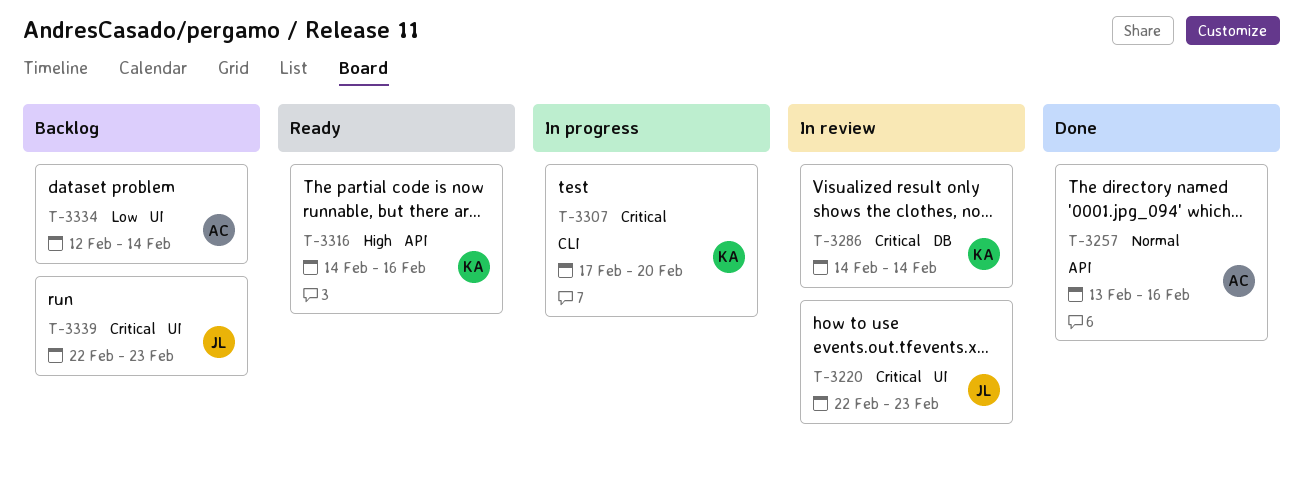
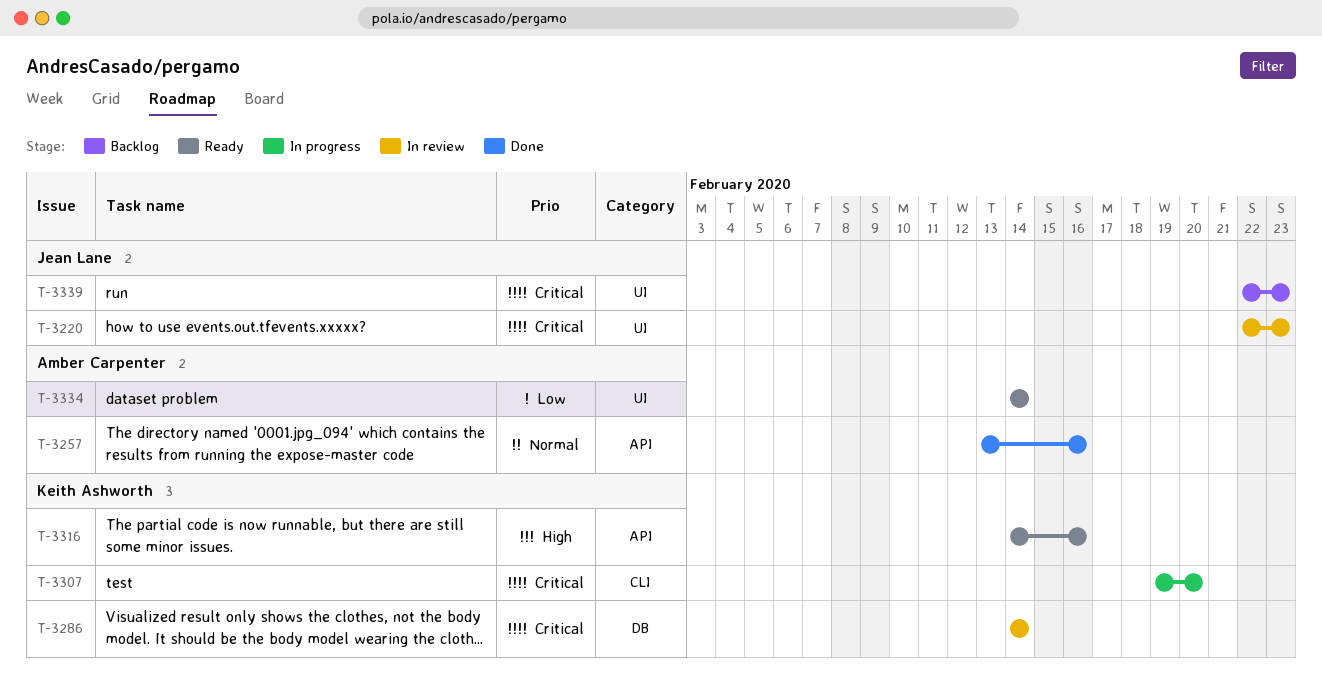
T-3307, start: Feb 17 -> Feb 19
T-3334, status: Backlog -> Ready
T-3334, start: Feb 12 -> Feb 14

